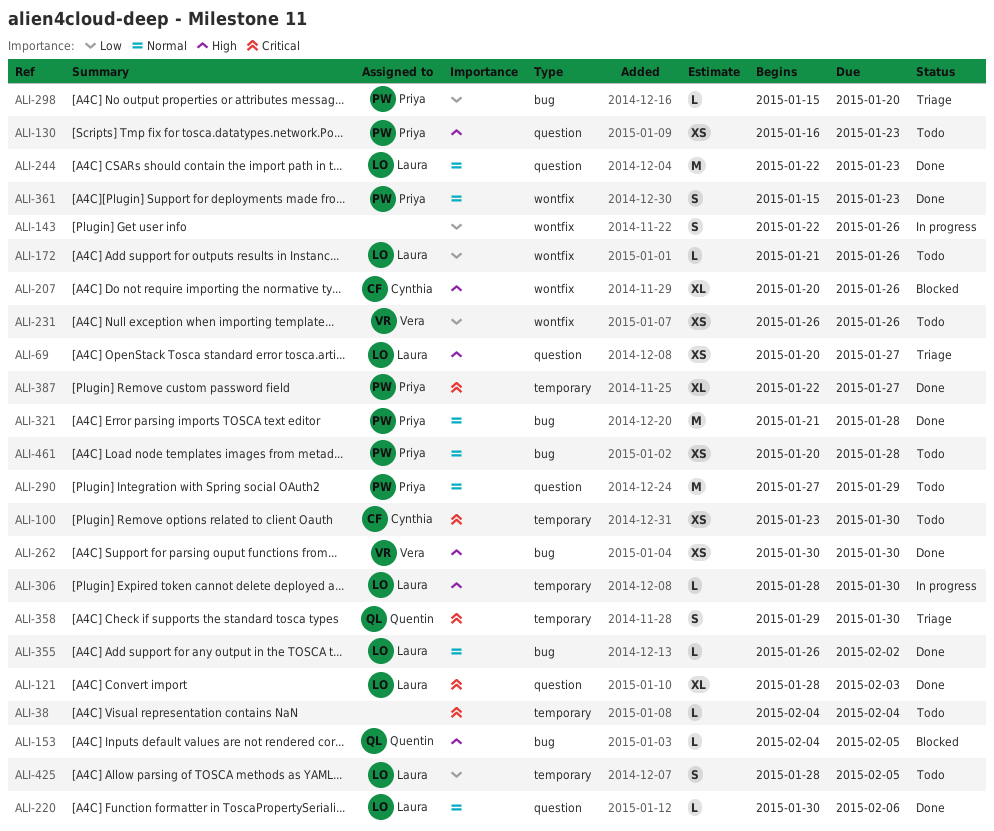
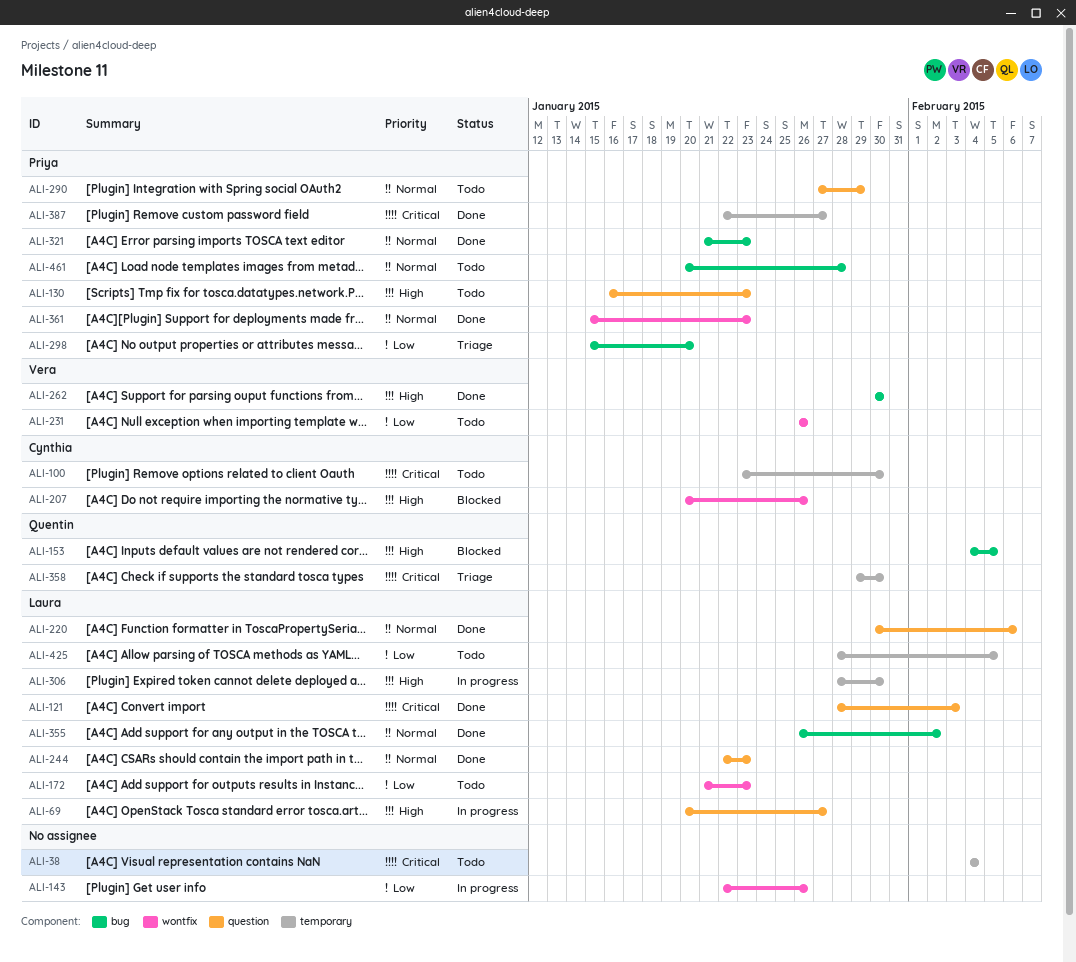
ALI-69, status: Triage -> In progress
ALI-172, due: Jan 26 -> Jan 23
ALI-321, due: Jan 28 -> Jan 23

